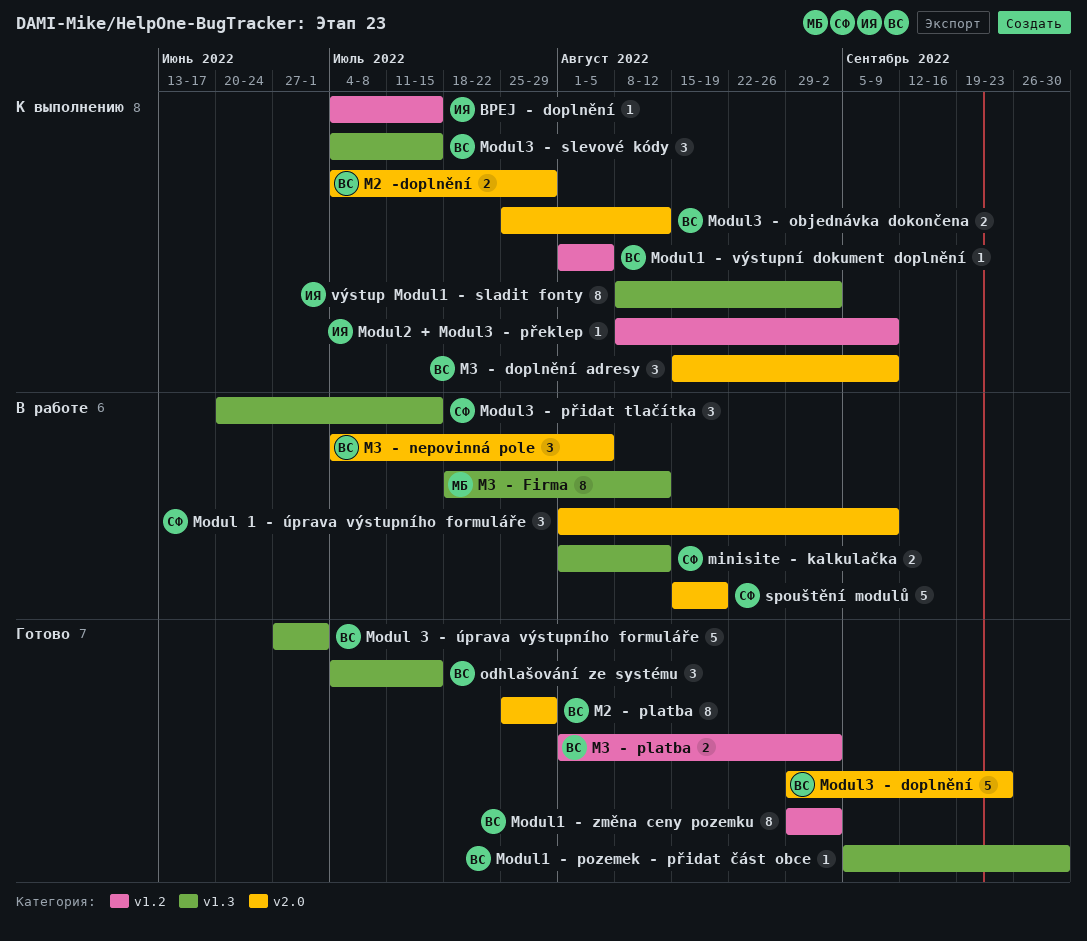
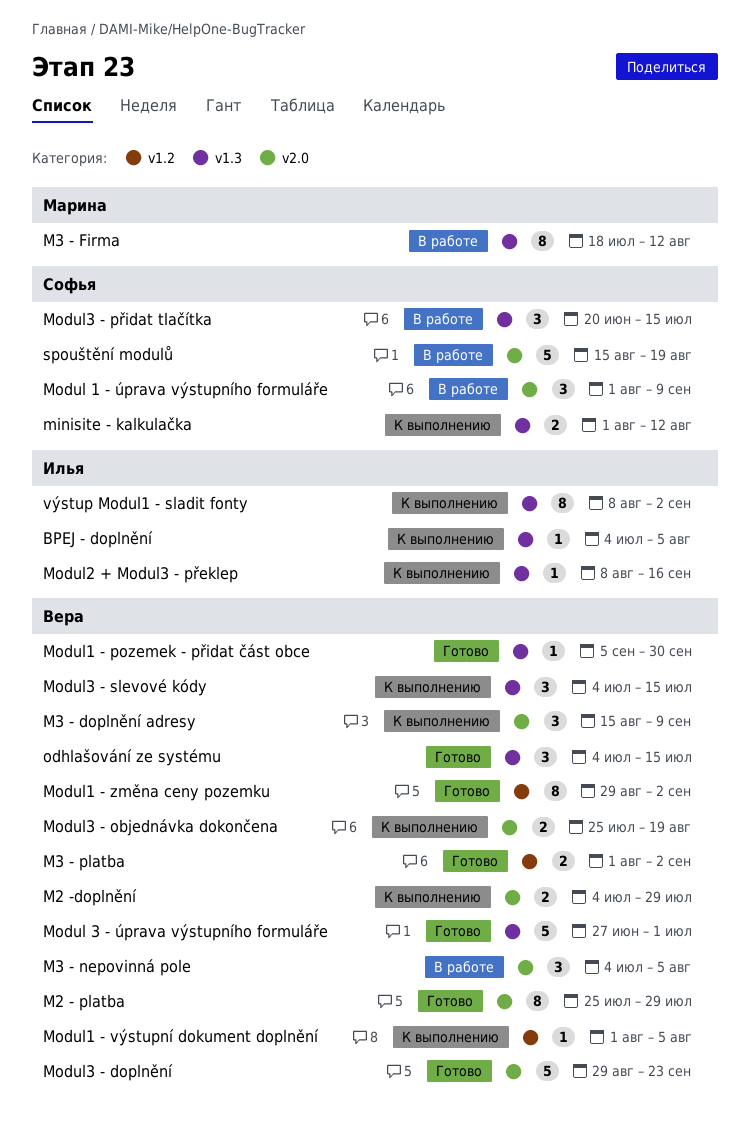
BPEJ - doplnění, label: v1.2 -> v1.3
BPEJ - doplnění, due: Jul 15 -> Aug 5
minisite - kalkulačka, status: В работе -> К выполнению
Modul2 + Modul3 - překlep, label: v1.2 -> v1.3
Modul2 + Modul3 - překlep, due: Sep 9 -> Sep 16
Modul3 - objednávka dokončena, due: Aug 12 -> Aug 19

